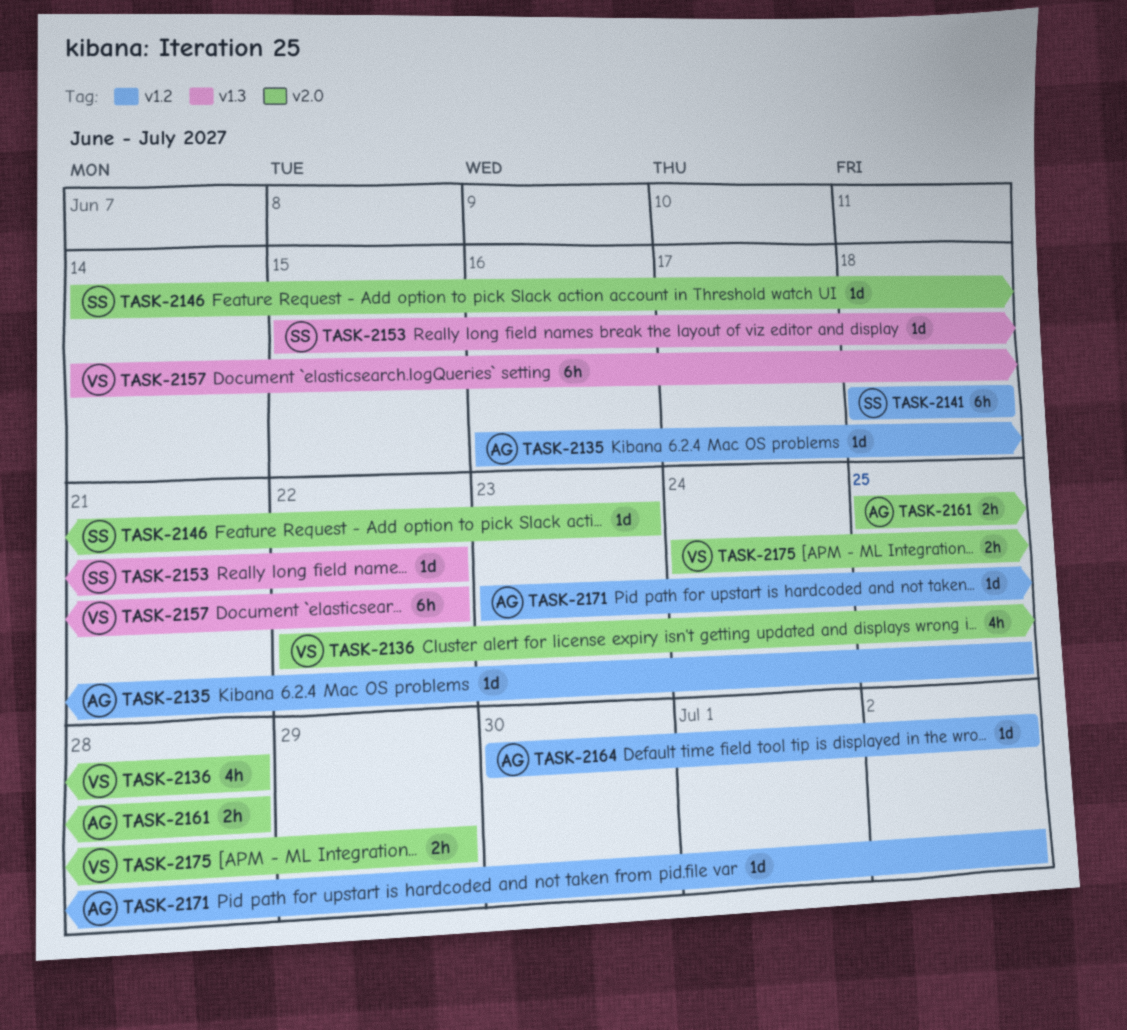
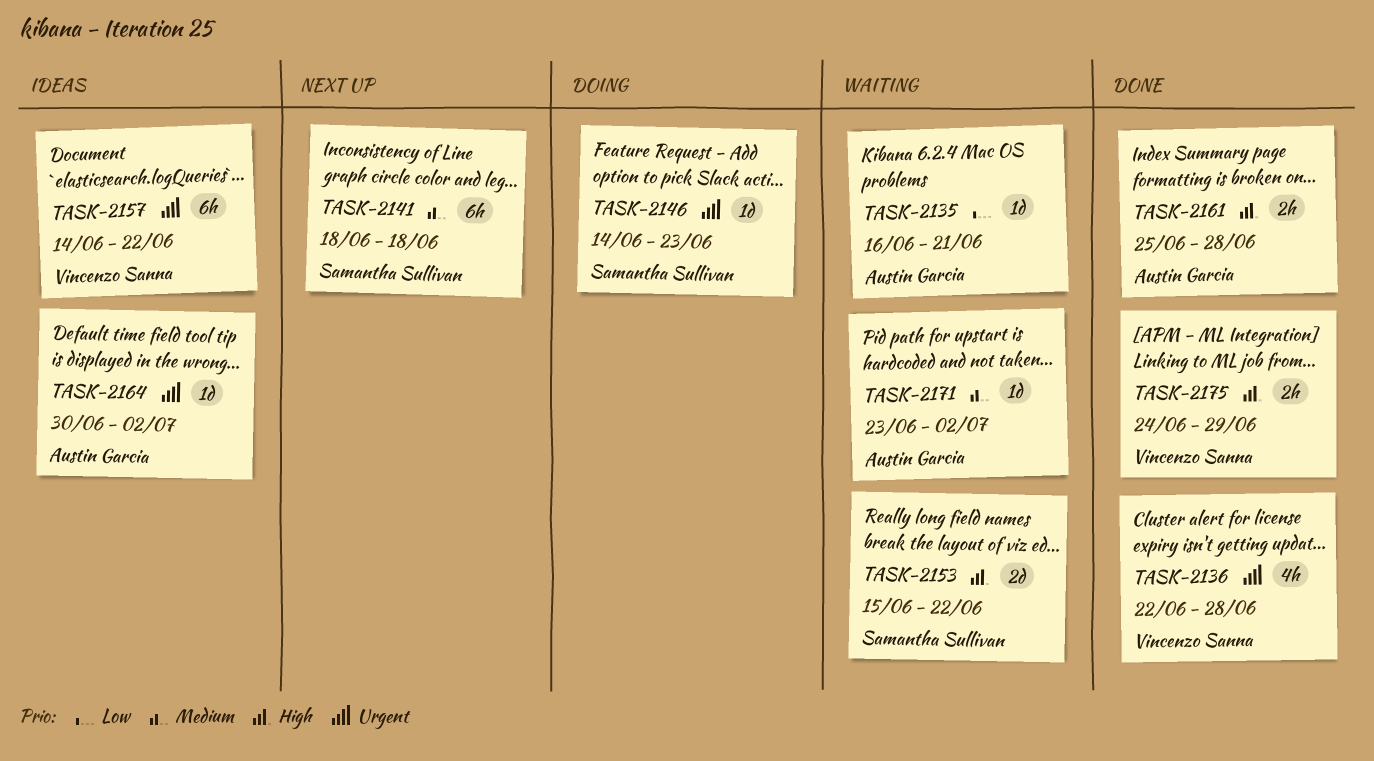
TASK-2135, due: Jun 25 -> Jun 21
TASK-2153, estimate: 1d -> 2d

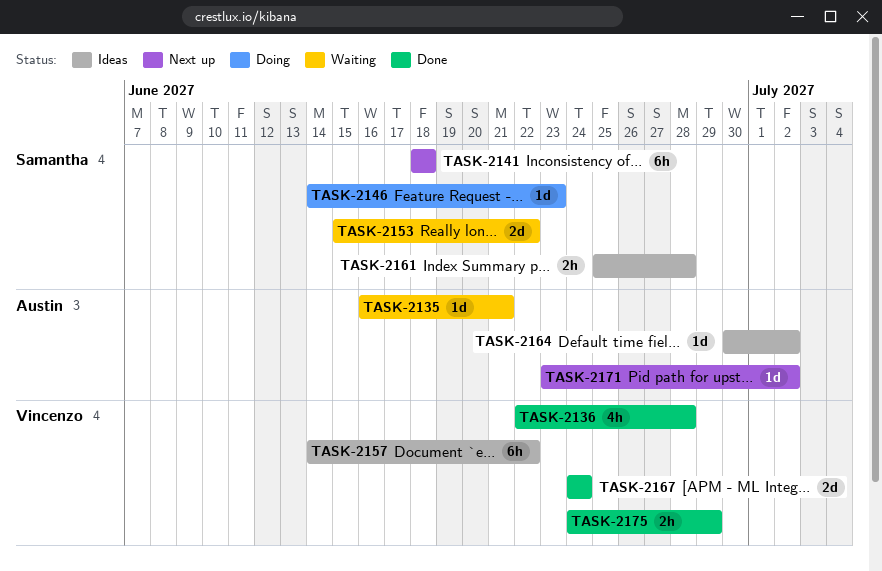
TASK-2161, status: Done -> Ideas
TASK-2161, owner: Austin Garcia -> Samantha Sullivan
TASK-2167: none -> present
TASK-2171, status: Waiting -> Next up

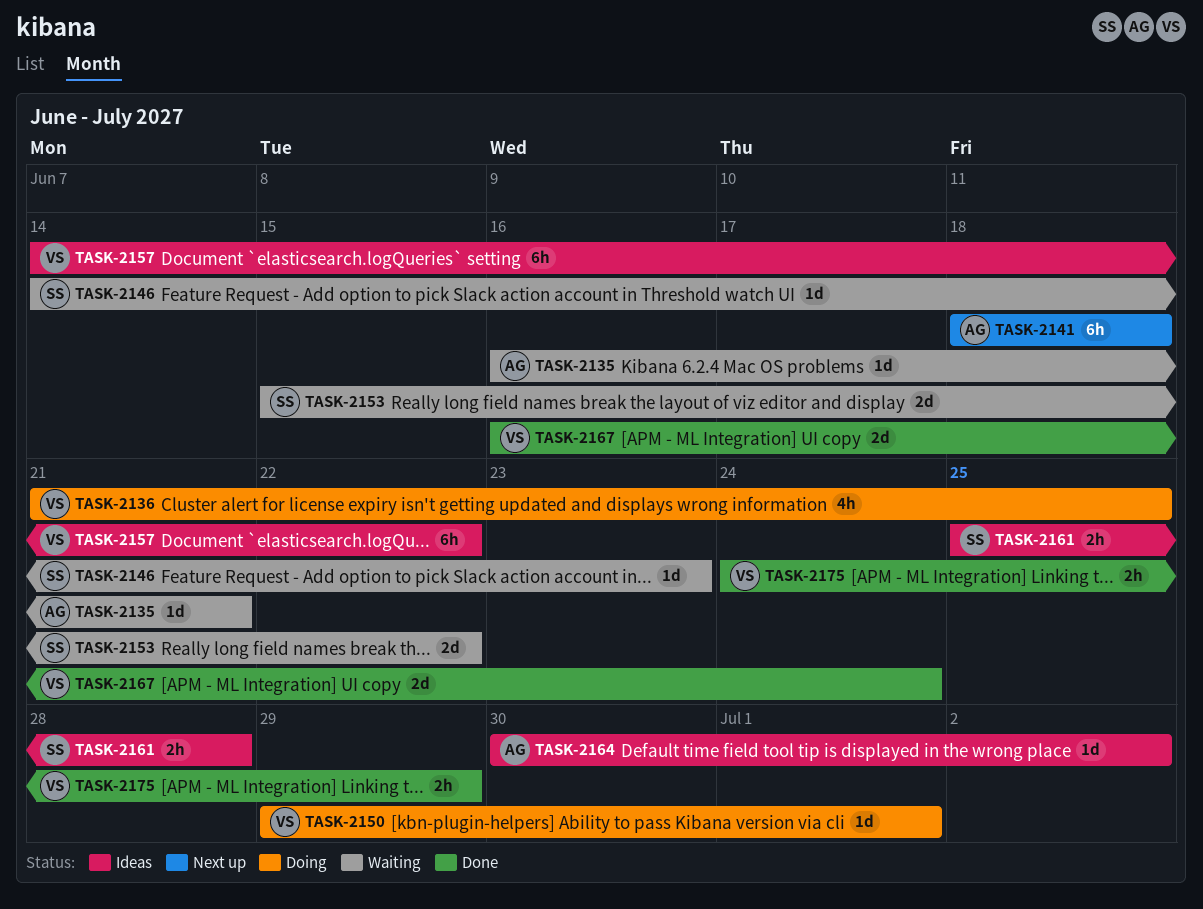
TASK-2136, status: Done -> Doing
TASK-2136, start: Jun 22 -> Jun 21
TASK-2136, due: Jun 28 -> Jun 25
TASK-2141, owner: Samantha -> Austin
TASK-2146, status: Doing -> Waiting
TASK-2150: none -> present
TASK-2167, start: Jun 24 -> Jun 16
TASK-2171: present -> none

